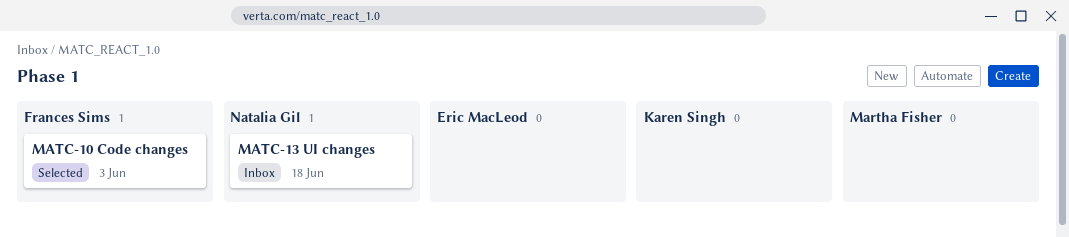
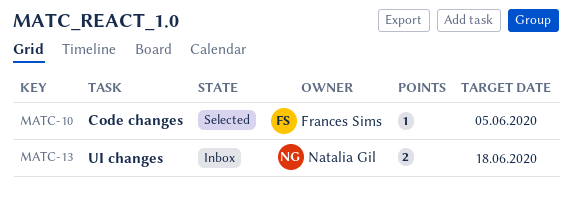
MATC-10, due: Jun 3 -> Jun 5

